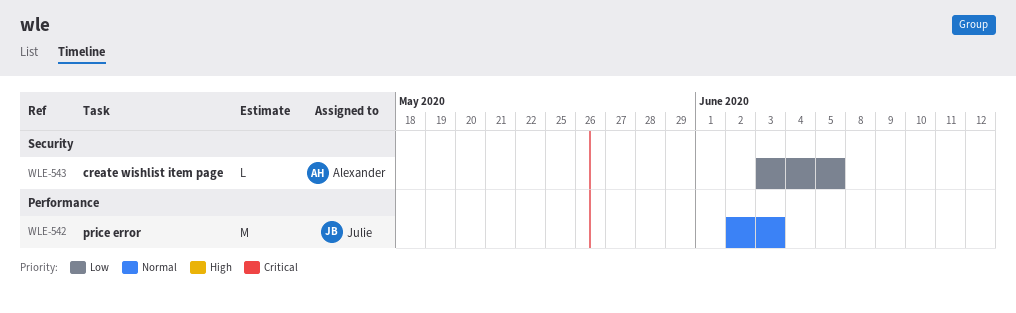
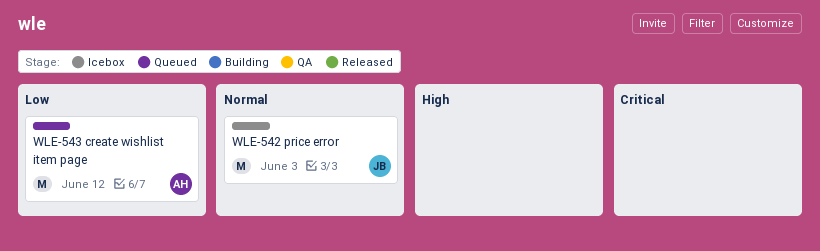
WLE-543, estimate: L -> M
WLE-543, due: Jun 5 -> Jun 12

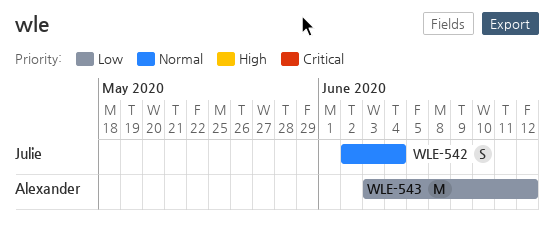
WLE-542, estimate: M -> S
WLE-542, due: Jun 3 -> Jun 4

